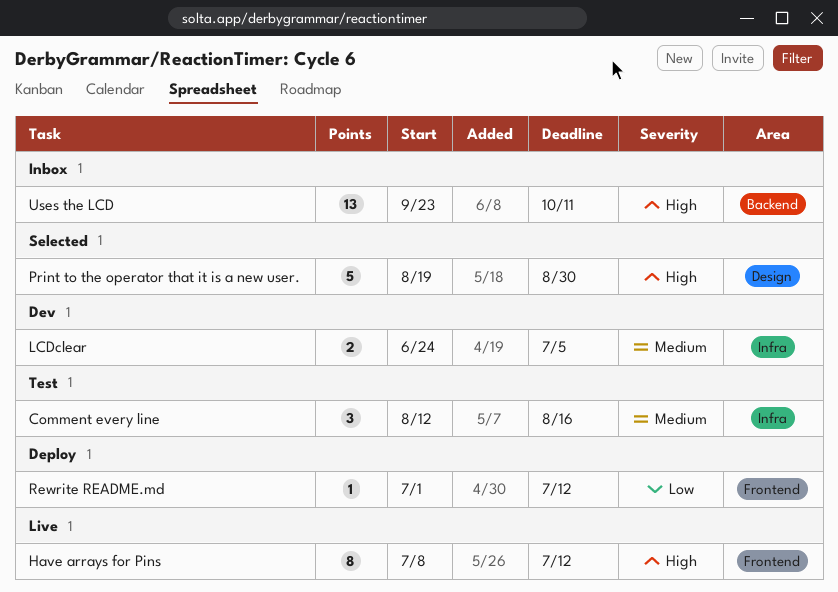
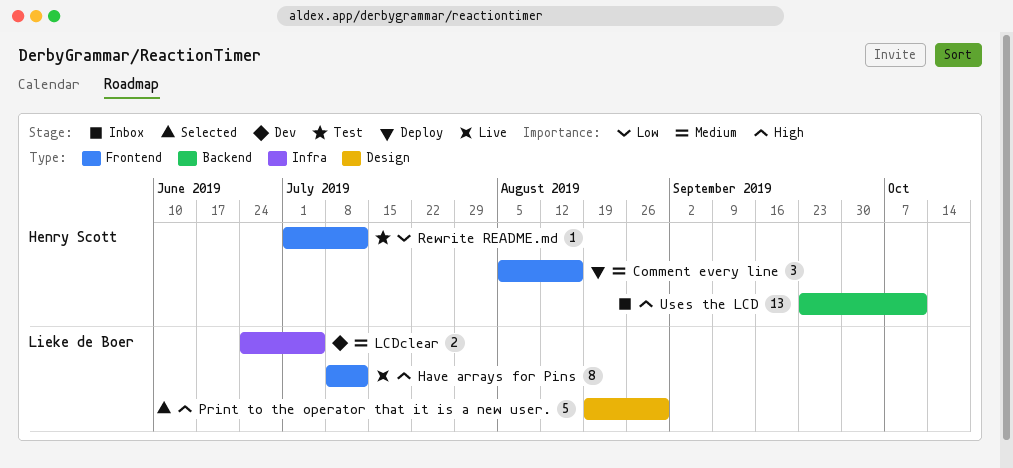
Comment every line, status: Test -> Deploy
Comment every line, label: Infra -> Frontend
Comment every line, start: Aug 12 -> Aug 5
Rewrite README.md, status: Deploy -> Test

